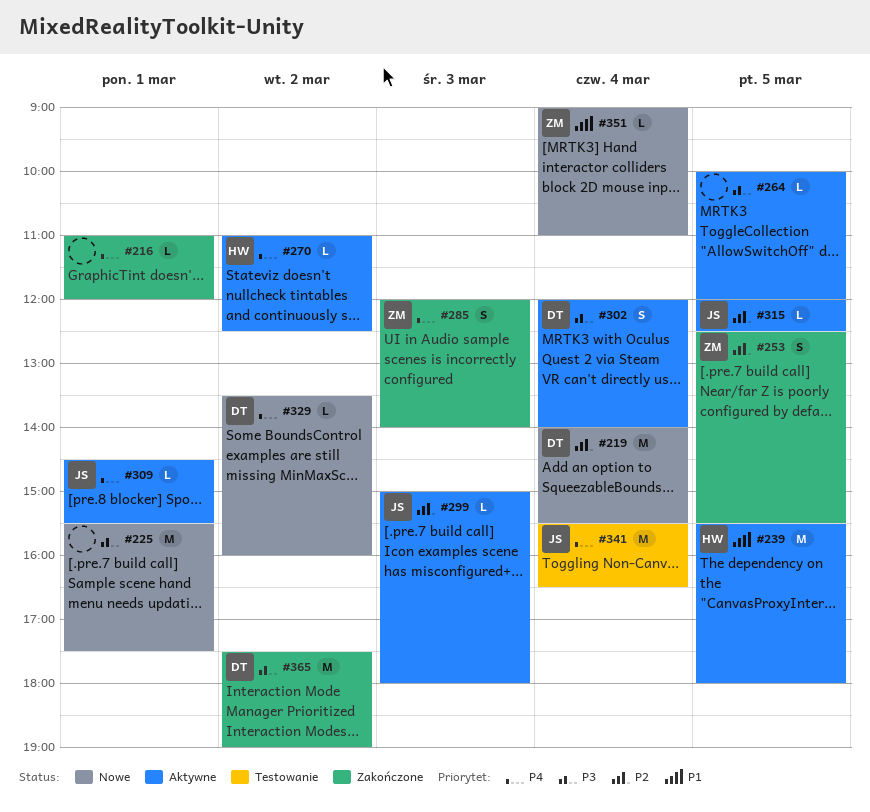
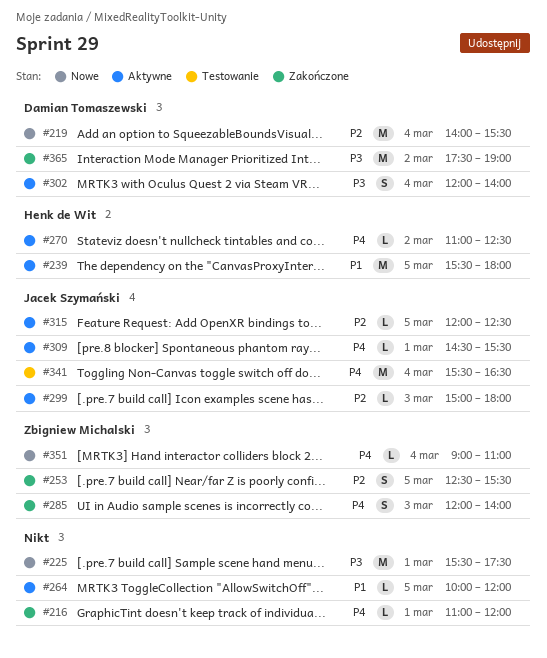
#264, priority: P3 -> P1
#329: present -> none
#351, priority: P1 -> P4

